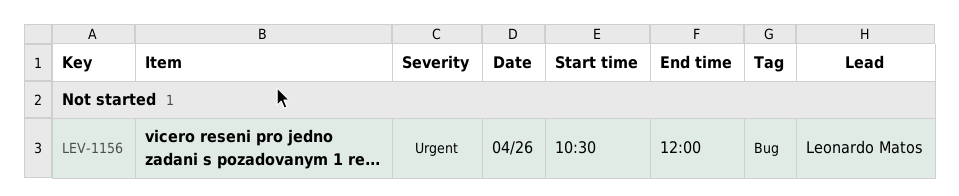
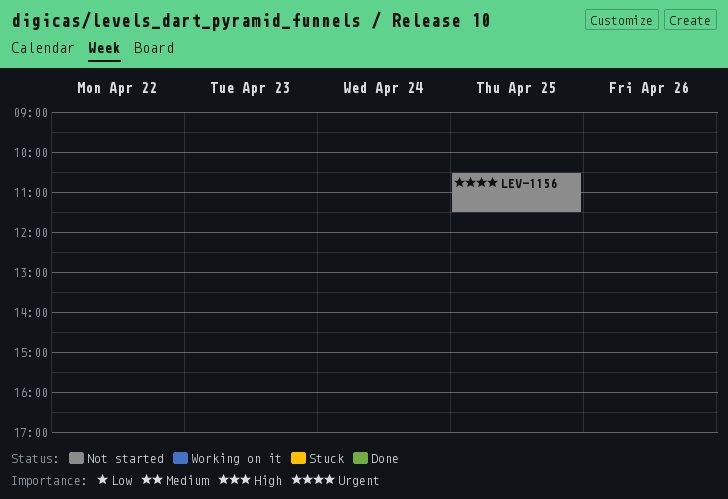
LEV-1156, day: Apr 26 -> Apr 25
LEV-1156, ends: 12:00 -> 11:30

